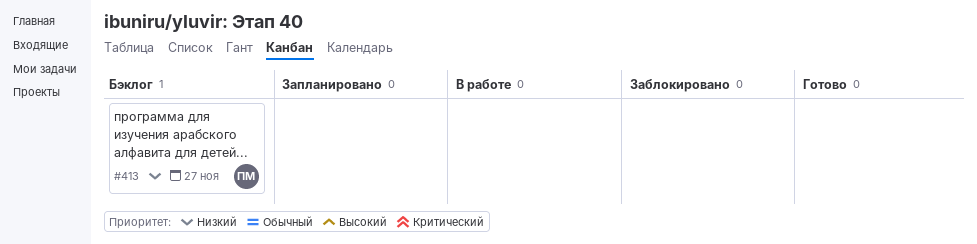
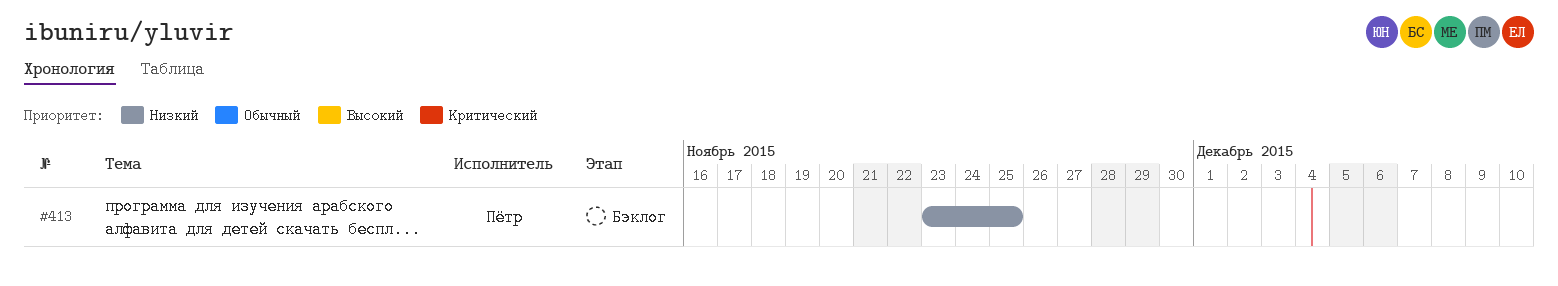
#413, due: Nov 27 -> Nov 25

